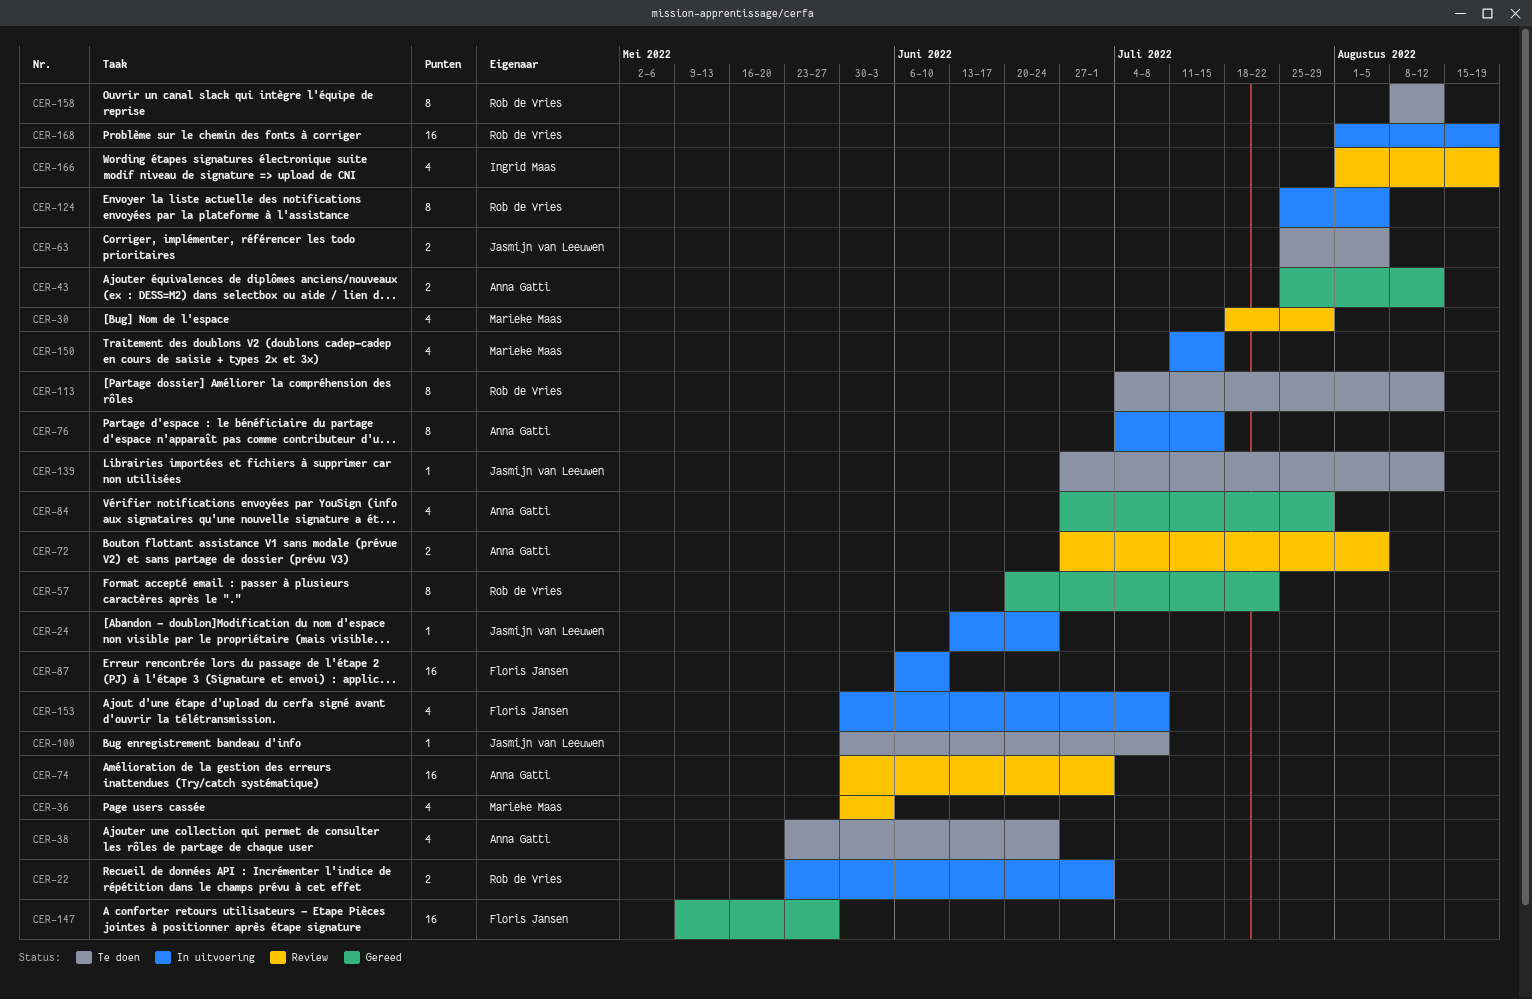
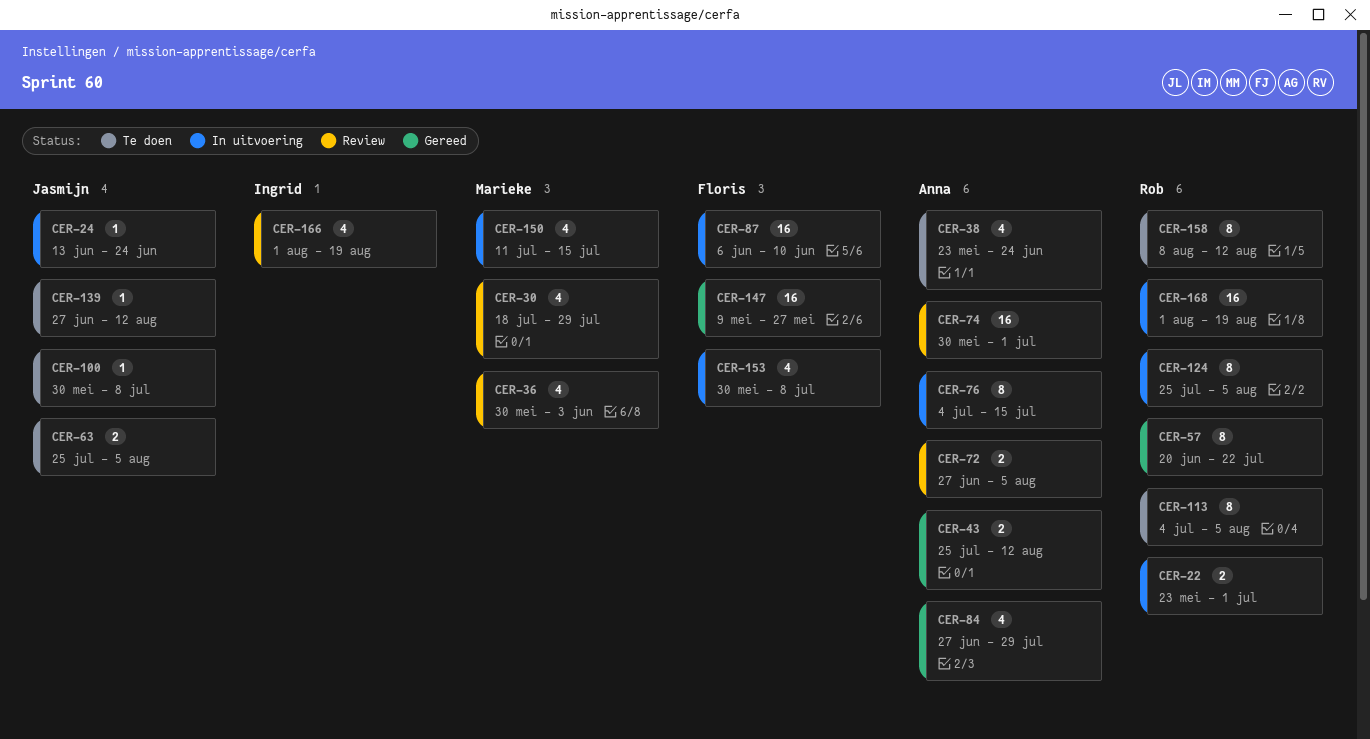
CER-113, due: Aug 12 -> Aug 5

